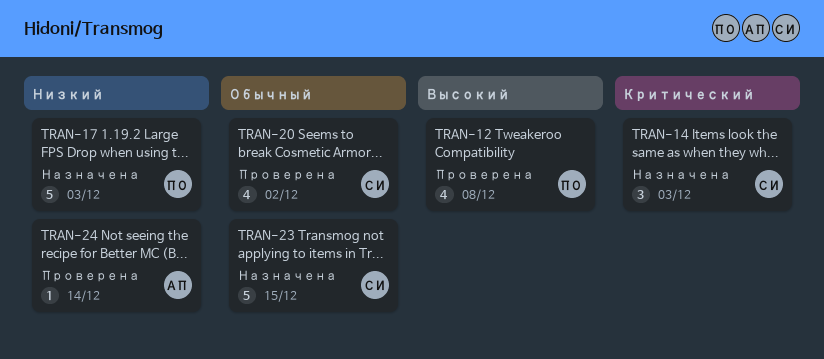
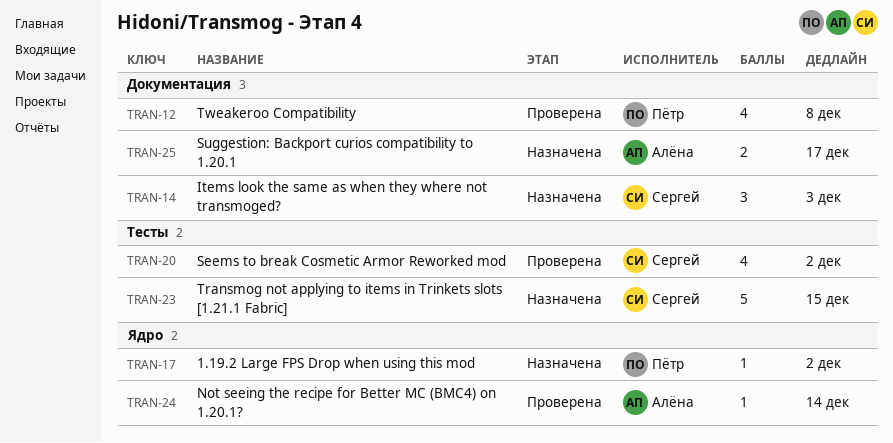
TRAN-17, estimate: 5 -> 1
TRAN-17, due: Dec 3 -> Dec 2
TRAN-25: none -> present

